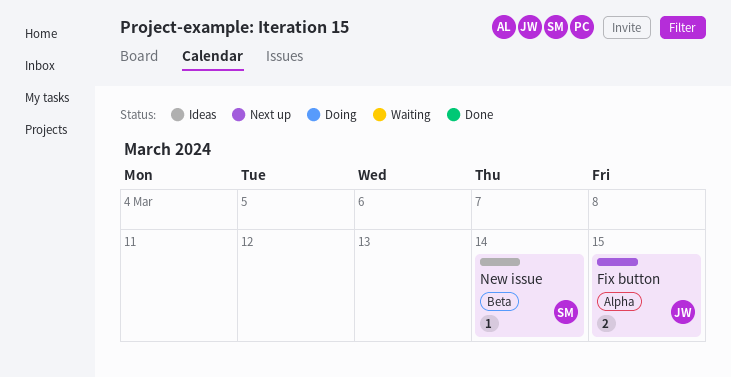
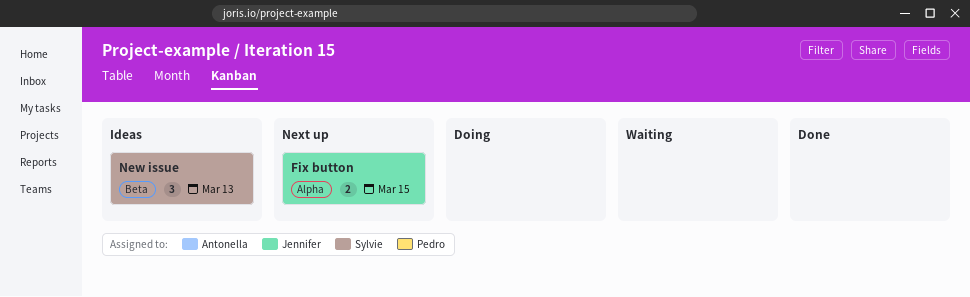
New issue, estimate: 1 -> 3
New issue, due: Mar 14 -> Mar 13

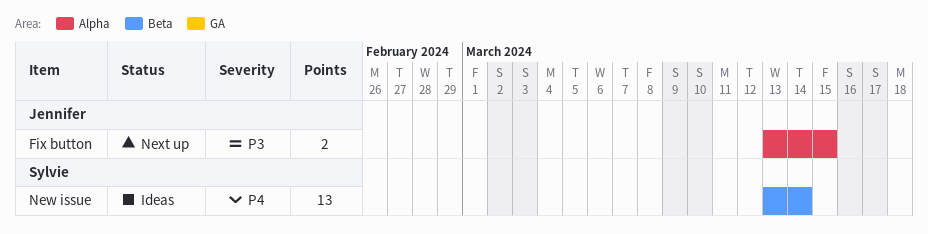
New issue, estimate: 3 -> 13
New issue, due: Mar 13 -> Mar 14

